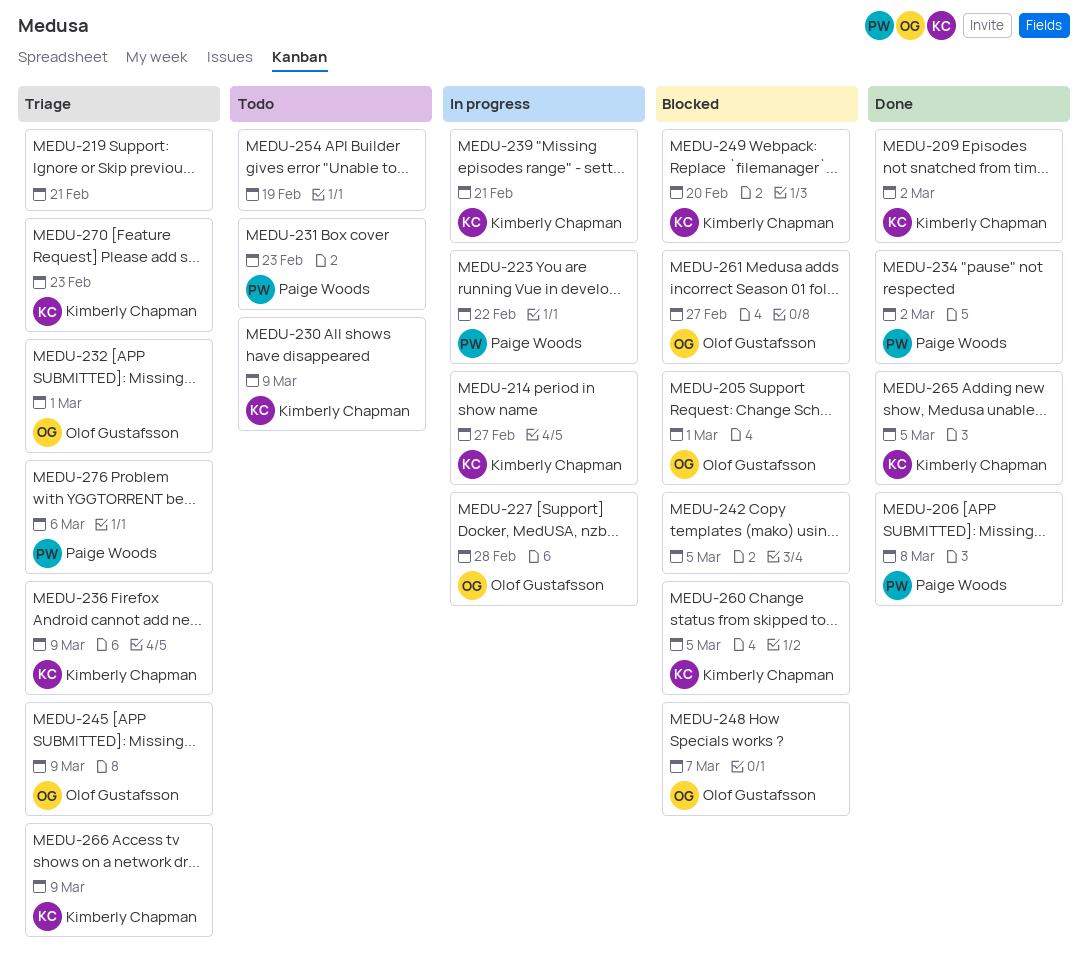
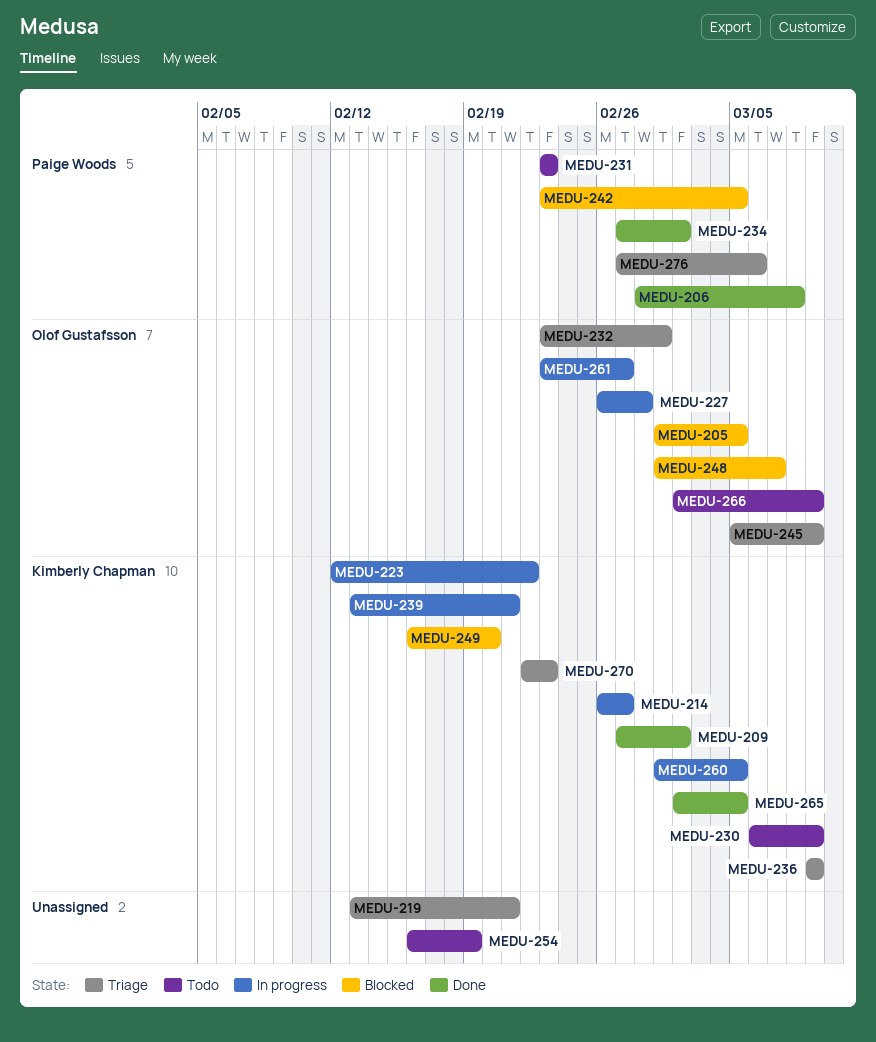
MEDU-205, due: Mar 1 -> Mar 5
MEDU-223, owner: Paige Woods -> Kimberly Chapman
MEDU-242, owner: none -> Paige Woods
MEDU-260, status: Blocked -> In progress
MEDU-261, status: Blocked -> In progress
MEDU-266, status: Triage -> Todo
MEDU-266, owner: Kimberly Chapman -> Olof Gustafsson

